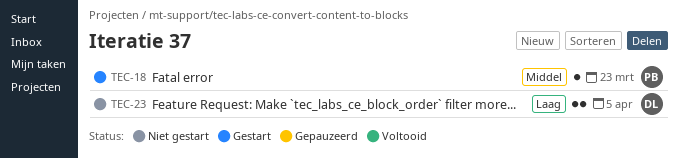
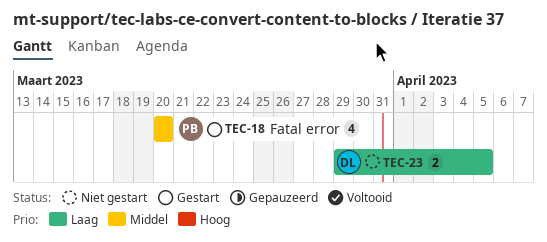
TEC-18, estimate: 1 -> 4
TEC-18, due: Mar 23 -> Mar 20

